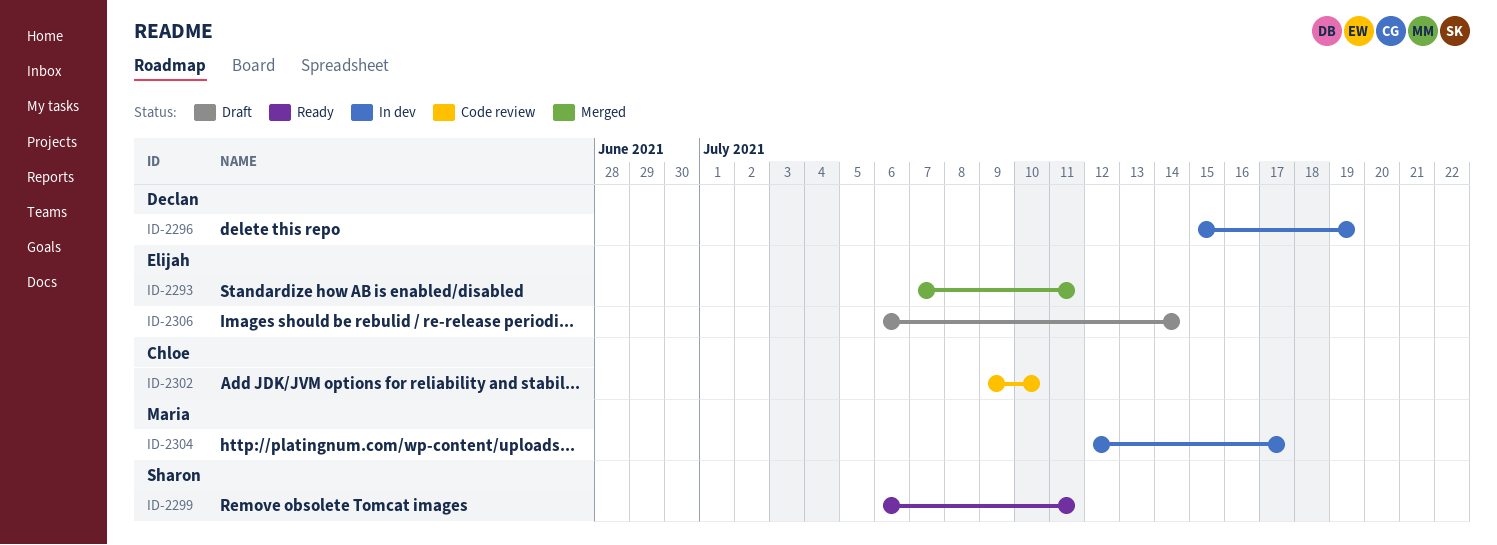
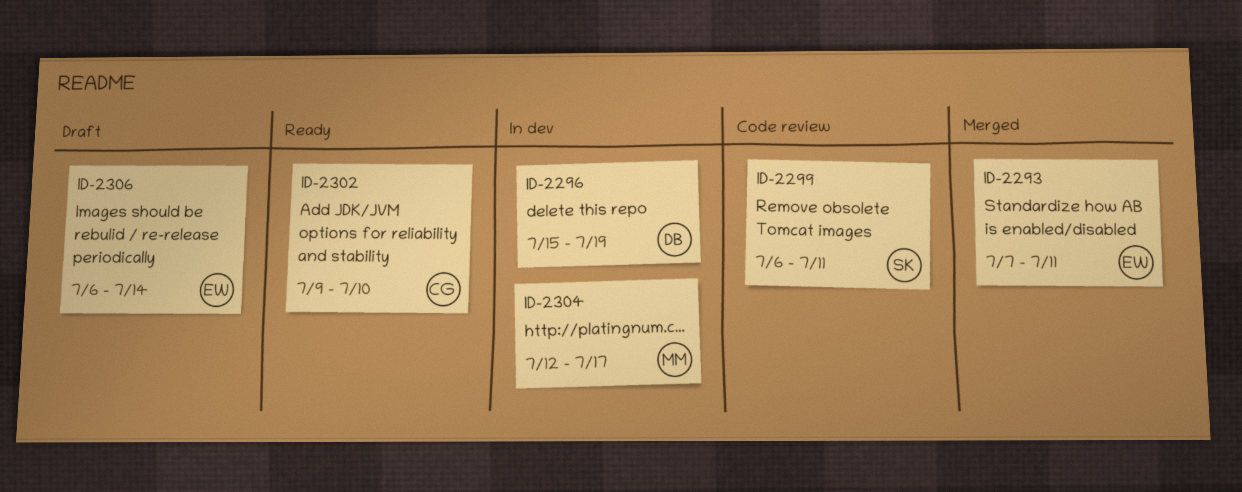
ID-2299, status: Ready -> Code review
ID-2302, status: Code review -> Ready

